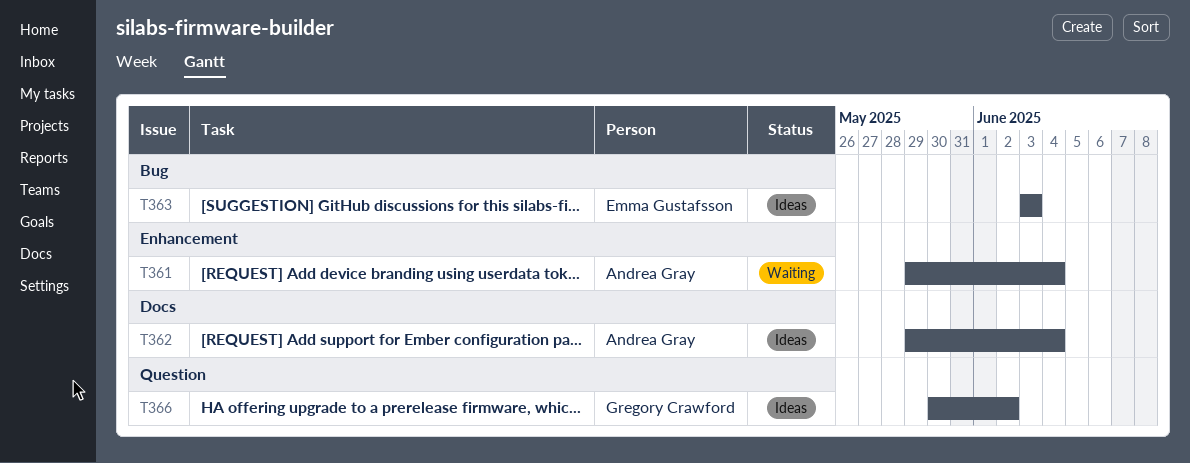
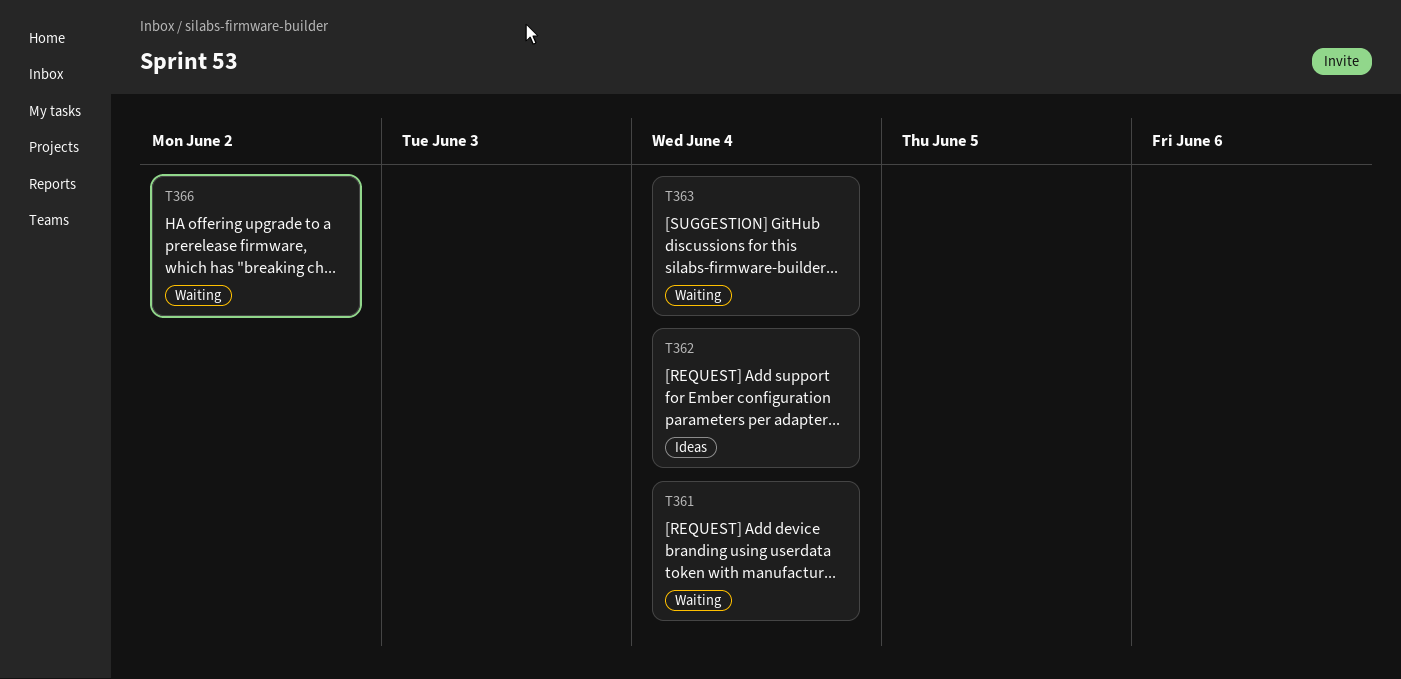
T363, status: Ideas -> Waiting
T363, due: Jun 3 -> Jun 4
T366, status: Ideas -> Waiting

